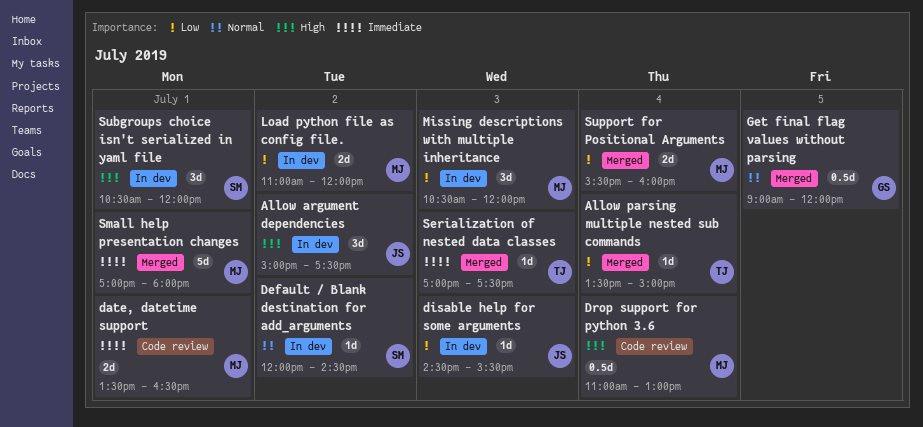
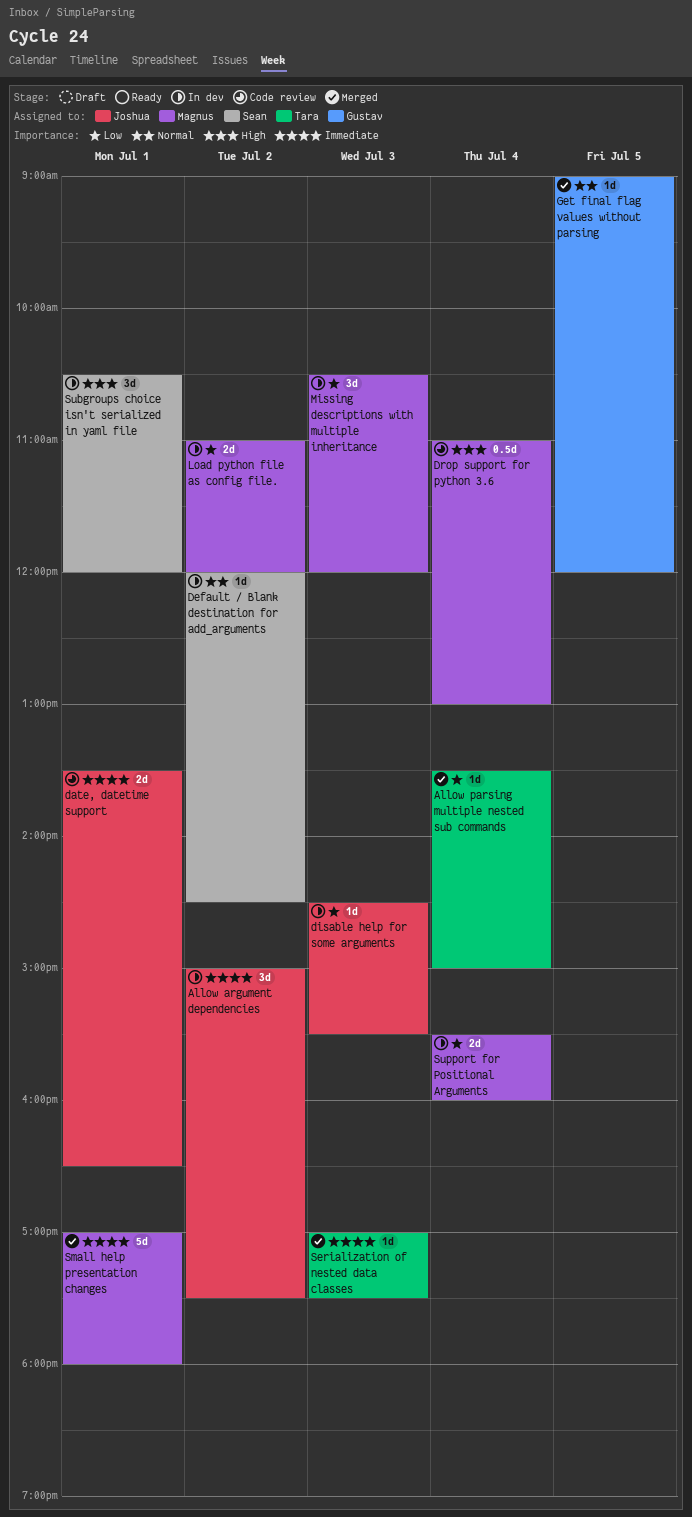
Allow argument dependencies, priority: High -> Immediate
date, datetime support, owner: Magnus -> Joshua
Get final flag values without parsing, estimate: 0.5d -> 1d
Support for Positional Arguments, status: Merged -> In dev

